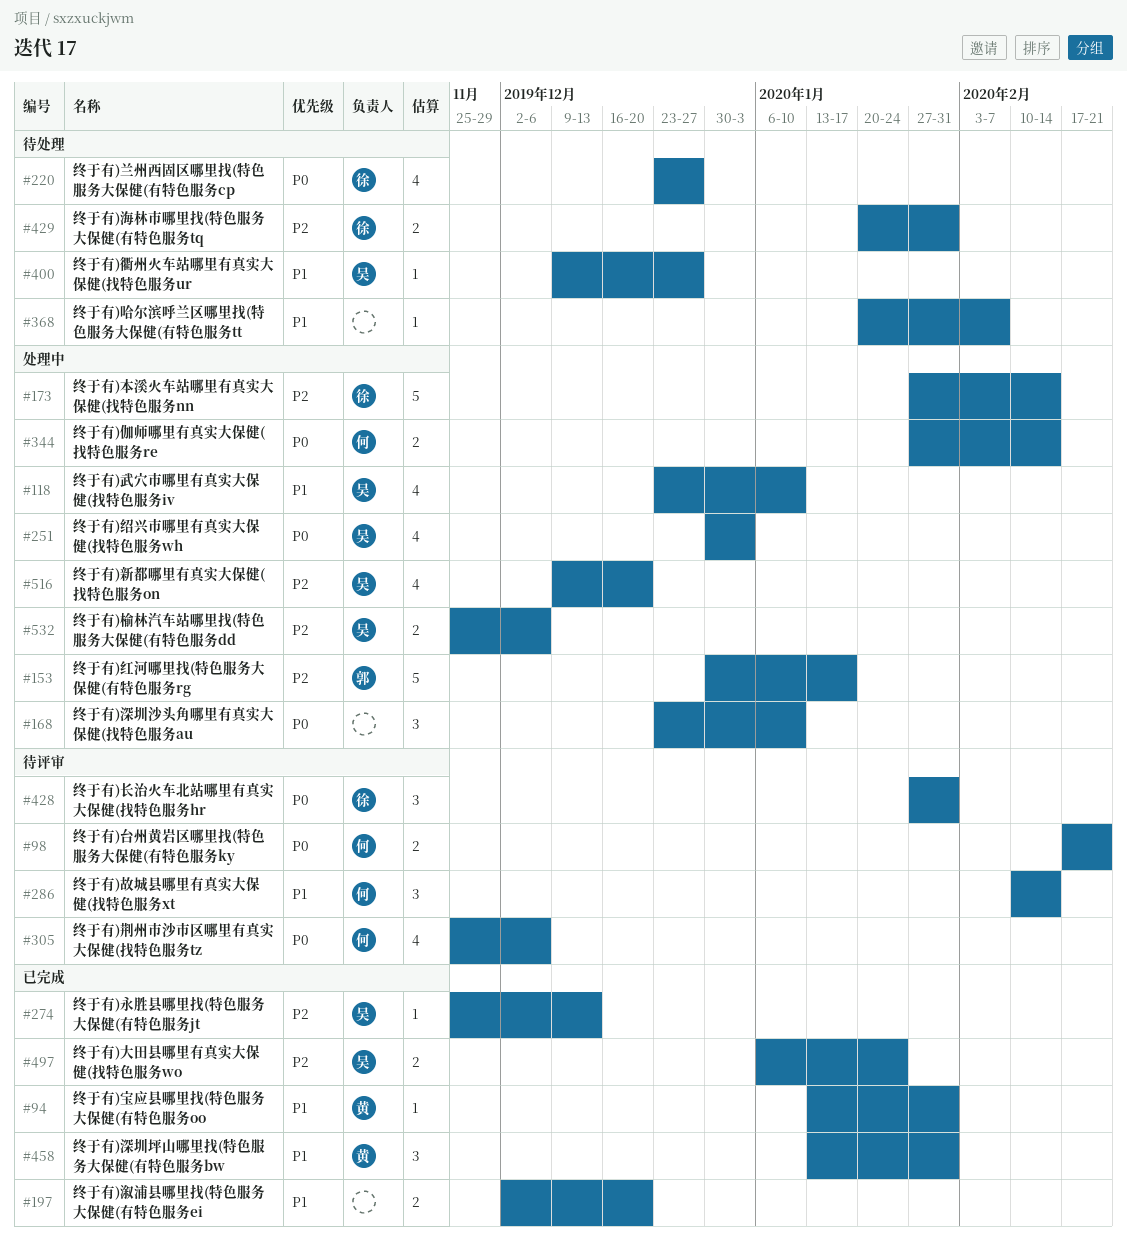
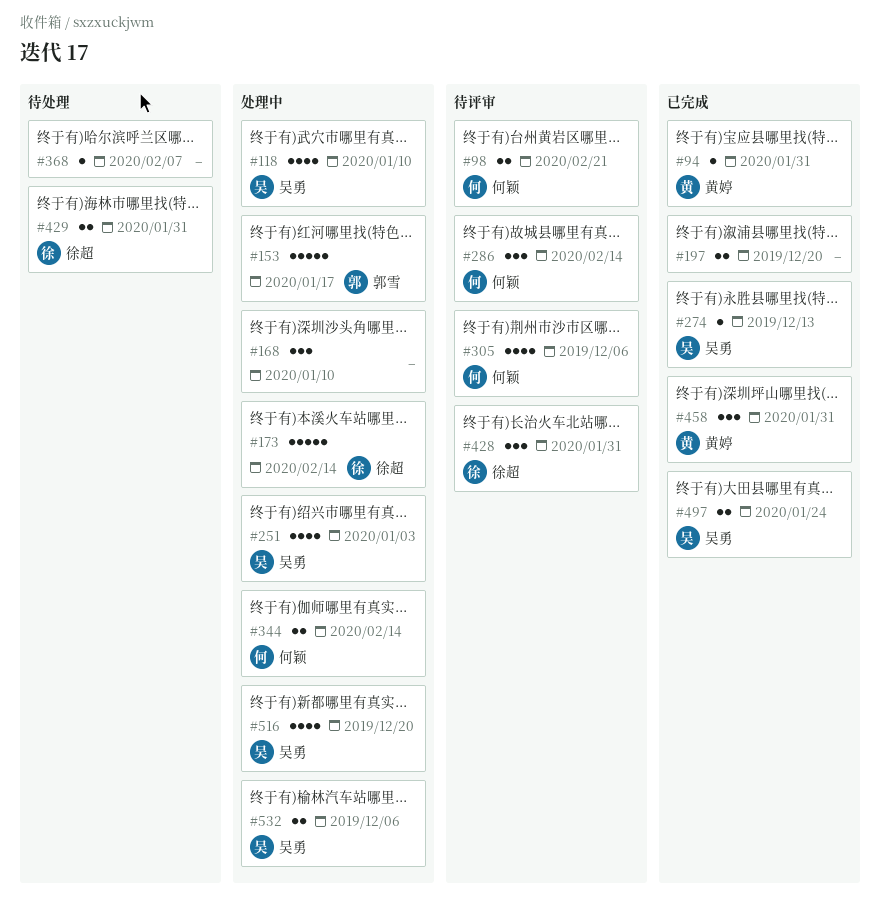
#220: present -> none
#400: present -> none

